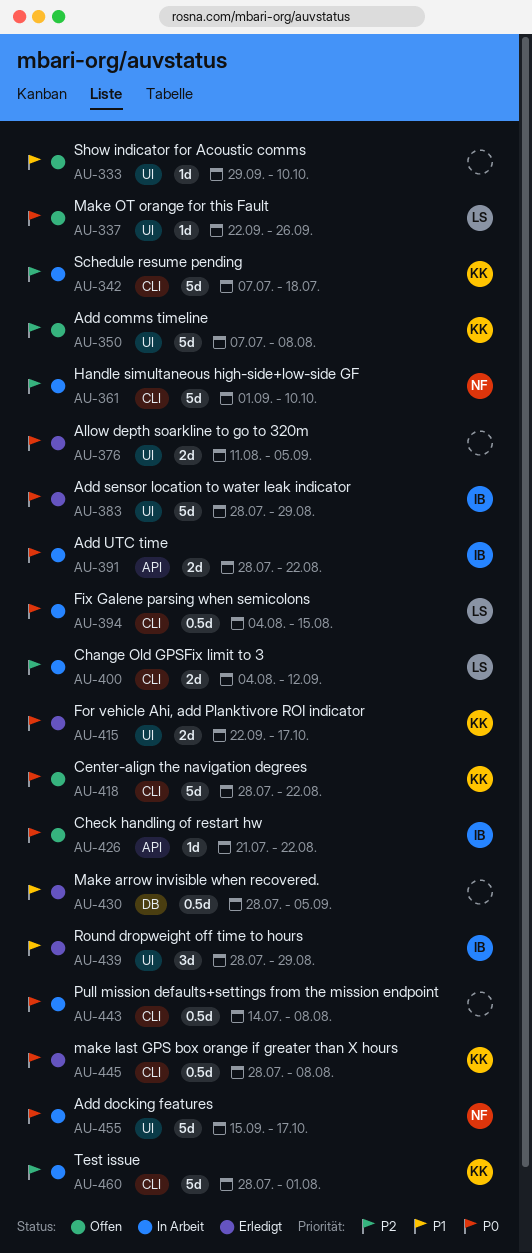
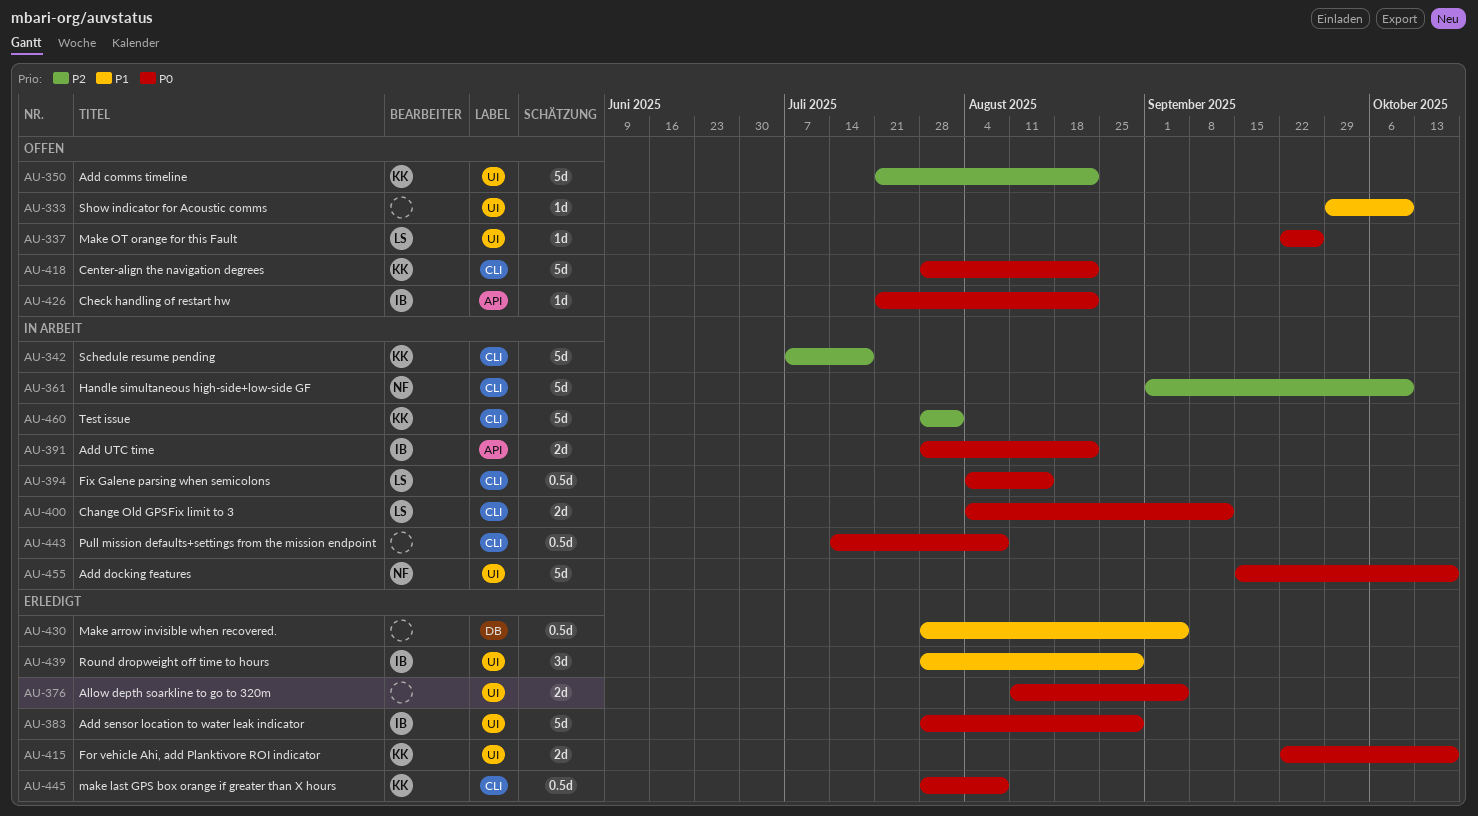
AU-350, start: Jul 7 -> Jul 21
AU-350, due: Aug 8 -> Aug 22
AU-400, priority: P2 -> P0

